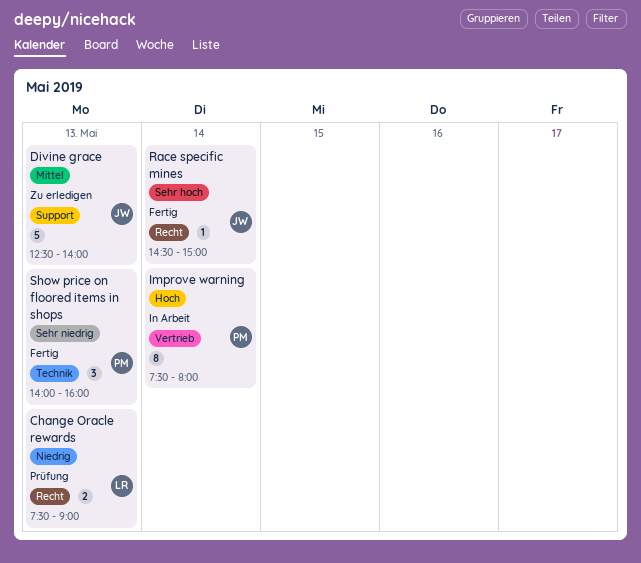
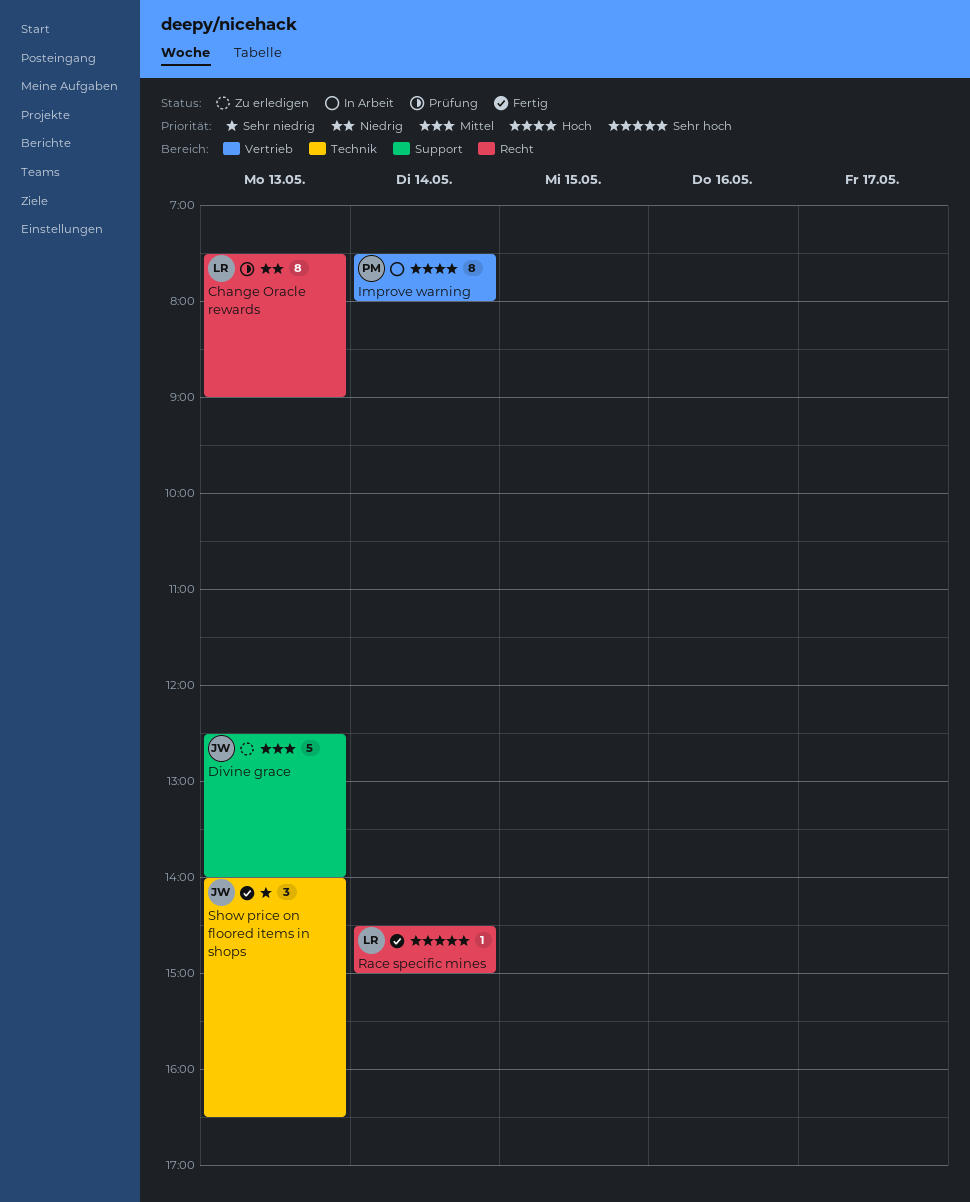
Change Oracle rewards, estimate: 2 -> 8
Race specific mines, owner: JW -> LR
Show price on floored items in shops, owner: PM -> JW
Show price on floored items in shops, ends: 16:00 -> 16:30

